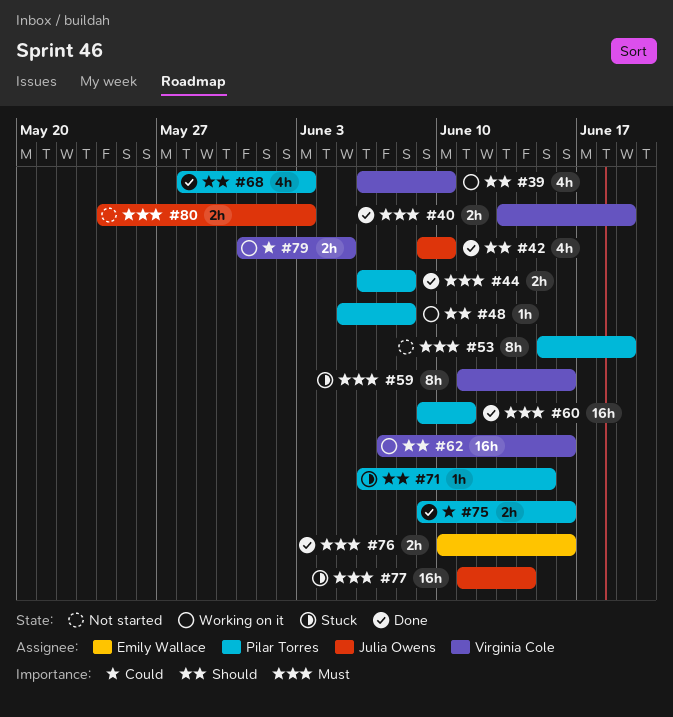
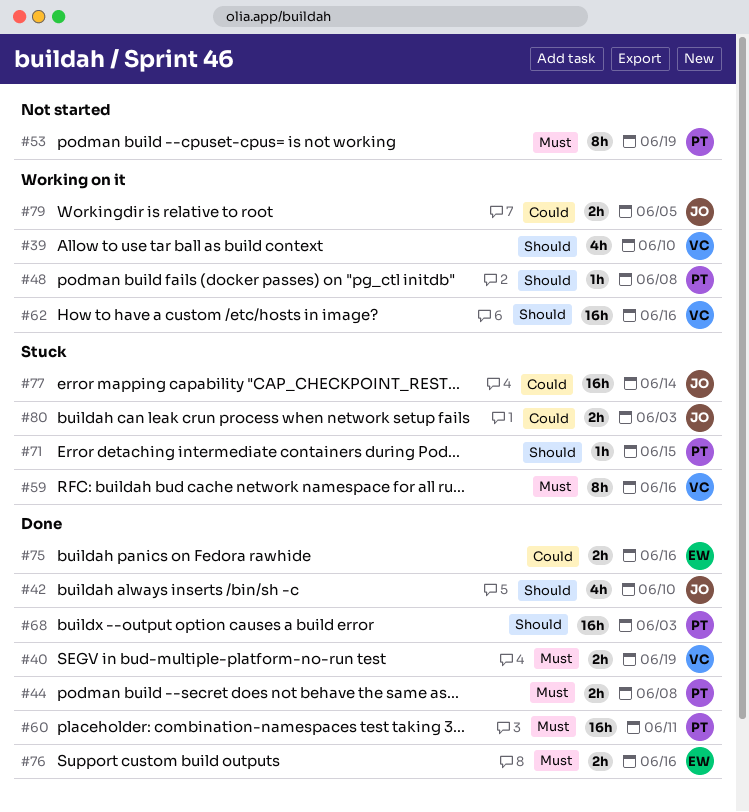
#68, estimate: 4h -> 16h
#75, owner: Pilar Torres -> Emily Wallace
#77, priority: Must -> Could
#79, owner: Virginia Cole -> Julia Owens
#80, status: Not started -> Stuck
#80, priority: Must -> Could

